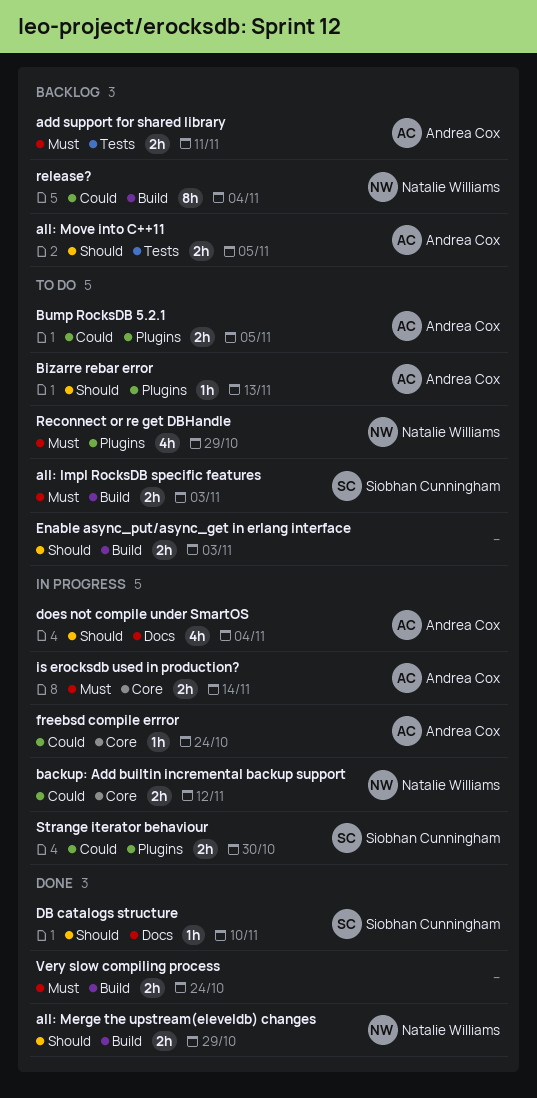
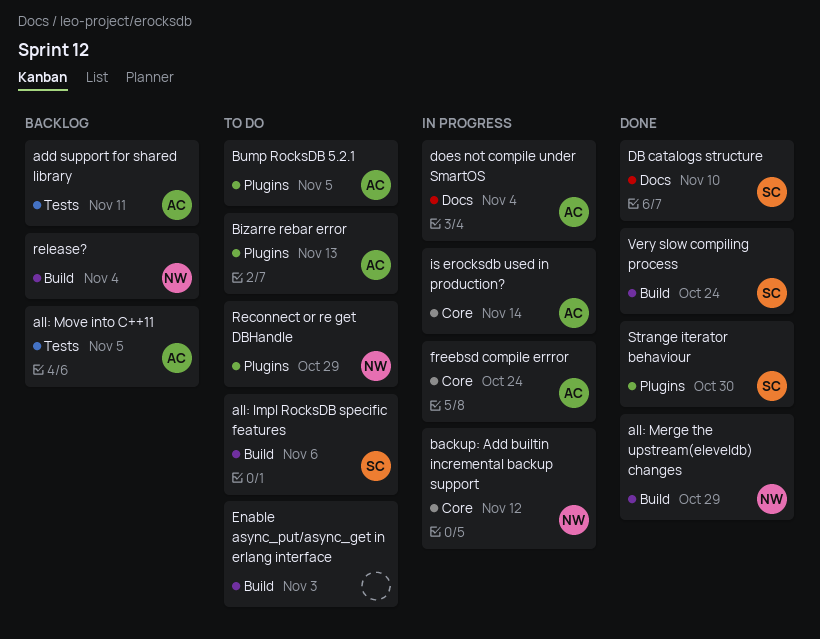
all: Impl RocksDB specific features, due: Nov 3 -> Nov 6
Strange iterator behaviour, status: In progress -> Done
Very slow compiling process, owner: none -> Siobhan Cunningham

